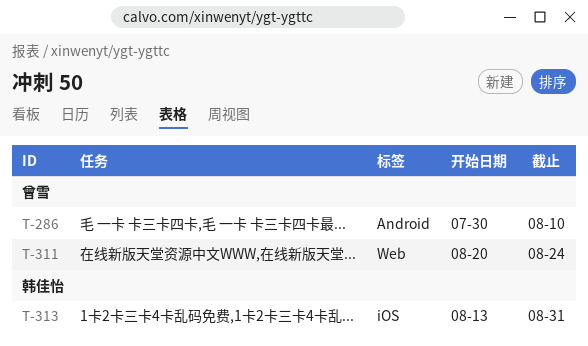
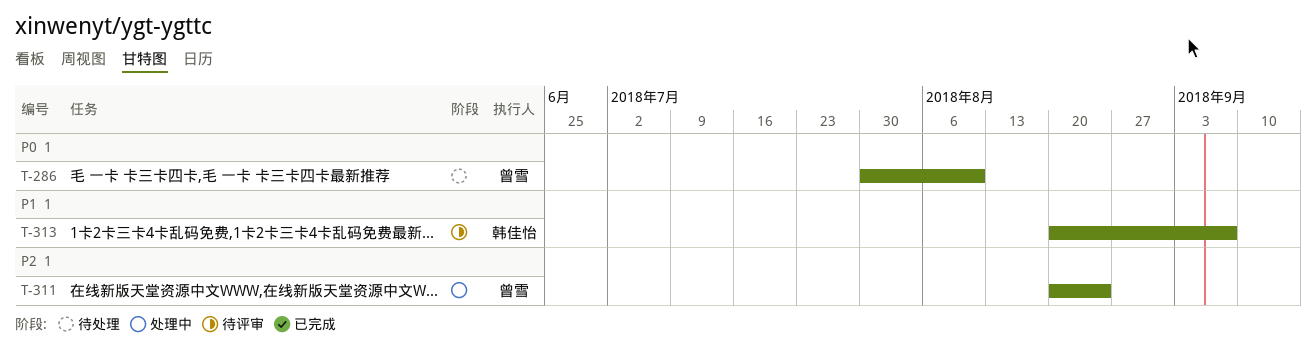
T-313, start: Aug 13 -> Aug 20
T-313, due: Aug 31 -> Sep 7

